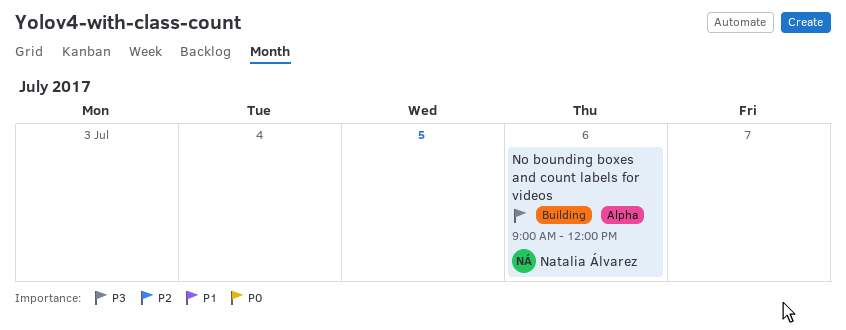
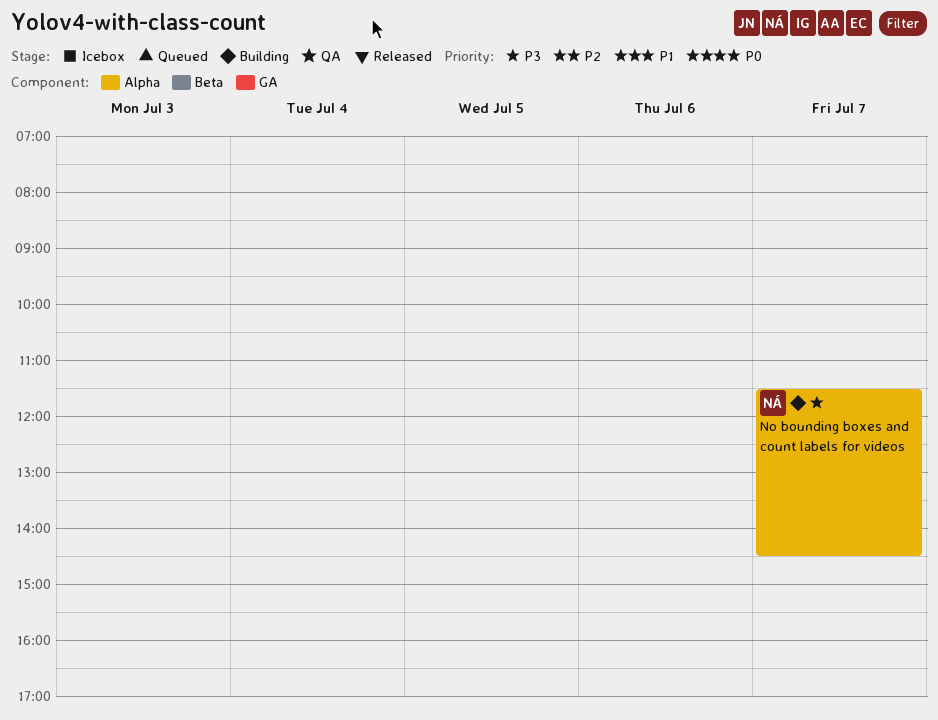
No bounding boxes and count labels for videos, day: Jul 6 -> Jul 7
No bounding boxes and count labels for videos, begins: 09:00 -> 11:30
No bounding boxes and count labels for videos, ends: 12:00 -> 14:30

